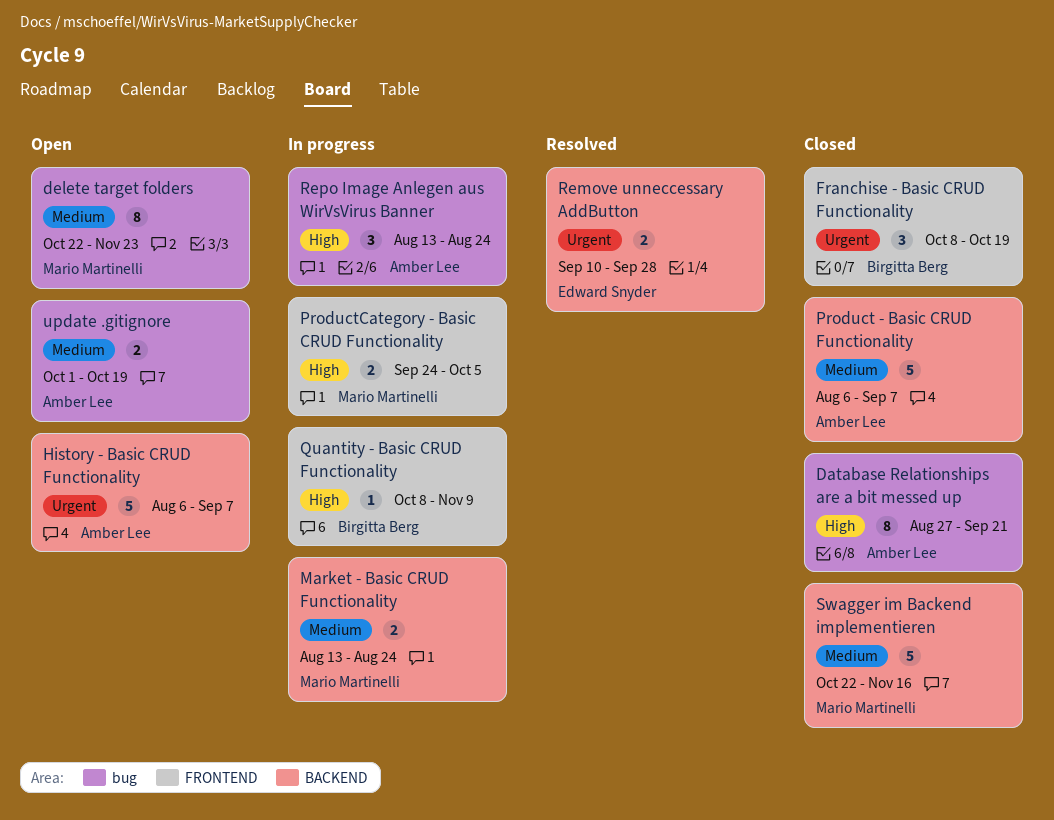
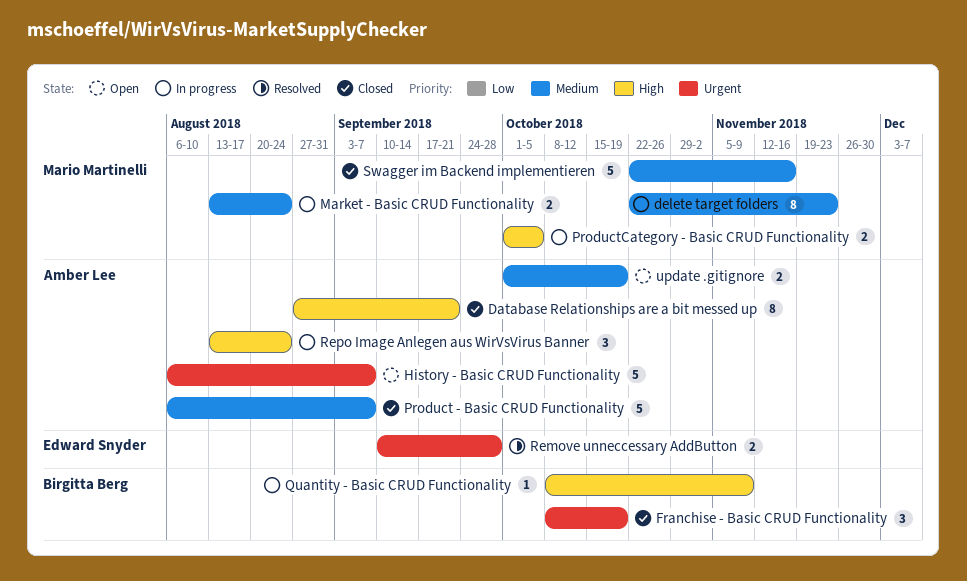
delete target folders, status: Open -> In progress
ProductCategory - Basic CRUD Functionality, start: Sep 24 -> Oct 1

